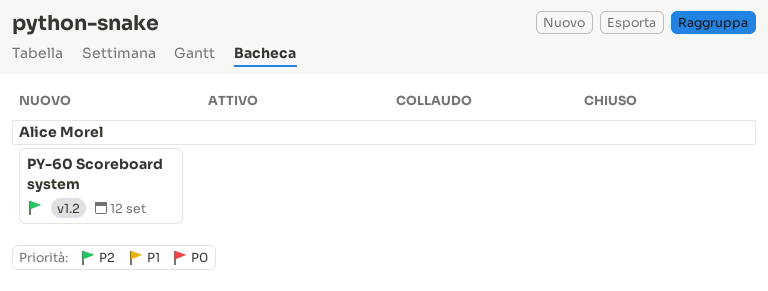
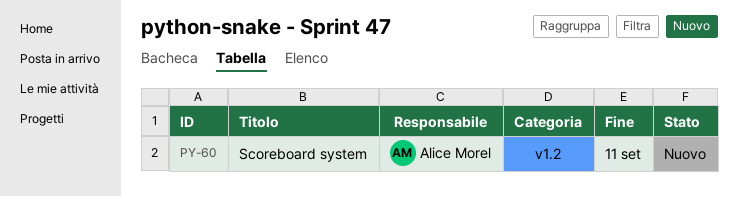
PY-60, due: Sep 12 -> Sep 11

